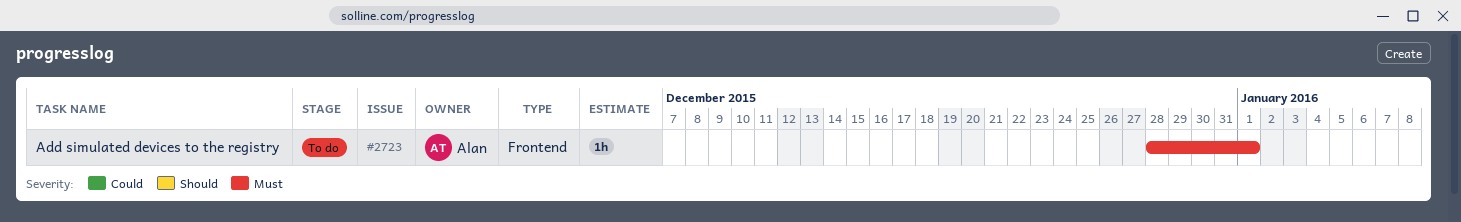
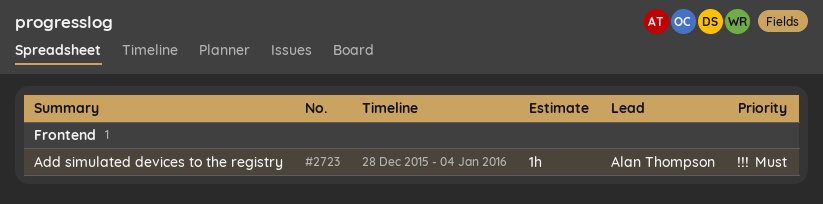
#2723, due: Jan 1 -> Jan 4

